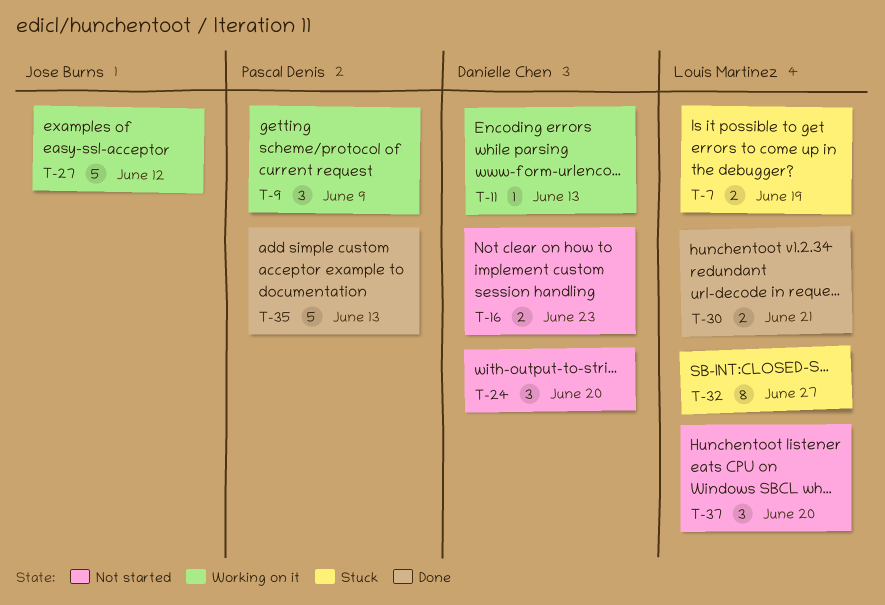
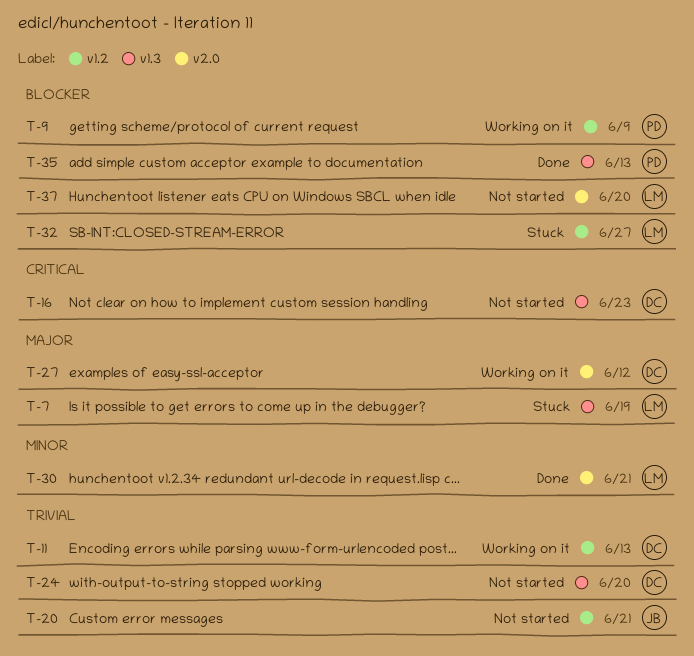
T-20: none -> present
T-27, owner: Jose Burns -> Danielle Chen

